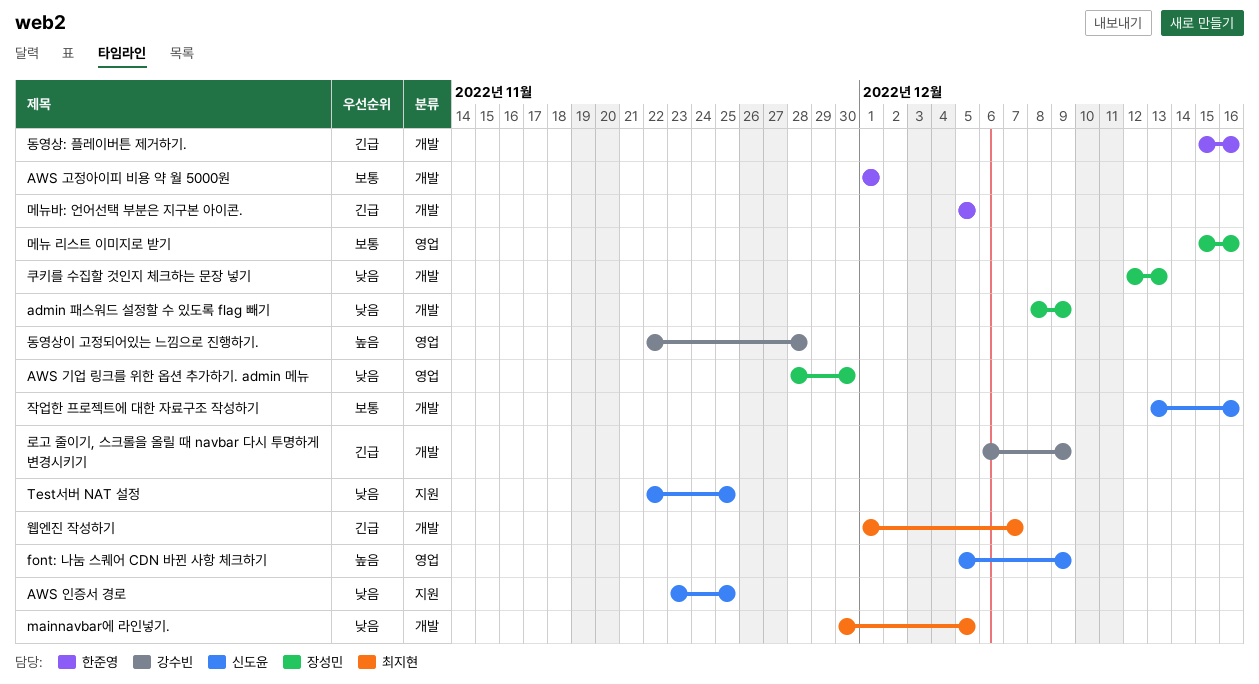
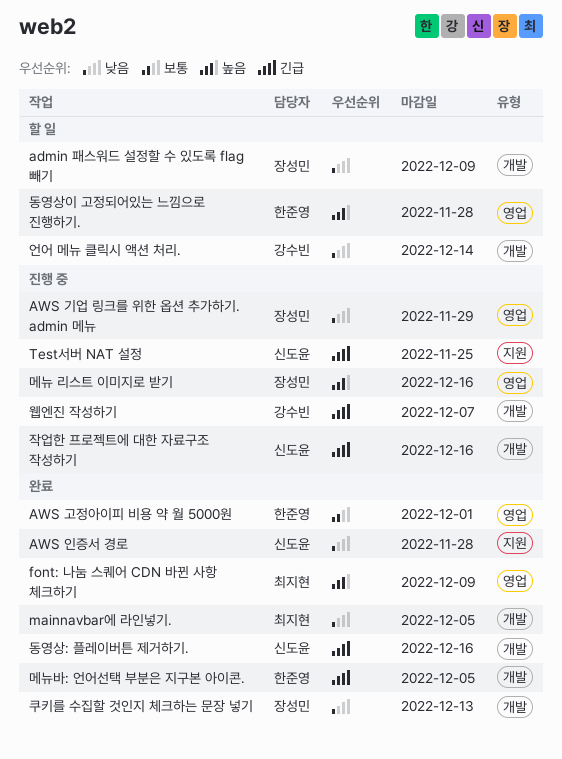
AWS 고정아이피 비용 약 월 5000원, label: 개발 -> 영업
AWS 기업 링크를 위한 옵션 추가하기. admin 메뉴, due: Nov 30 -> Nov 29
AWS 인증서 경로, due: Nov 25 -> Nov 28
font: 나눔 스퀘어 CDN 바뀐 사항 체크하기, owner: 신도윤 -> 최지현
Test서버 NAT 설정, priority: 낮음 -> 긴급
동영상: 플레이버튼 제거하기., owner: 한준영 -> 신도윤
동영상이 고정되어있는 느낌으로 진행하기., owner: 강수빈 -> 한준영
로고 줄이기, 스크롤을 올릴 때 navbar 다시 투명하게 변경시키기: present -> none
메뉴 리스트 이미지로 받기, priority: 보통 -> 높음
언어 메뉴 클릭시 액션 처리.: none -> present
웹엔진 작성하기, owner: 최지현 -> 강수빈
작업한 프로젝트에 대한 자료구조 작성하기, priority: 보통 -> 긴급

